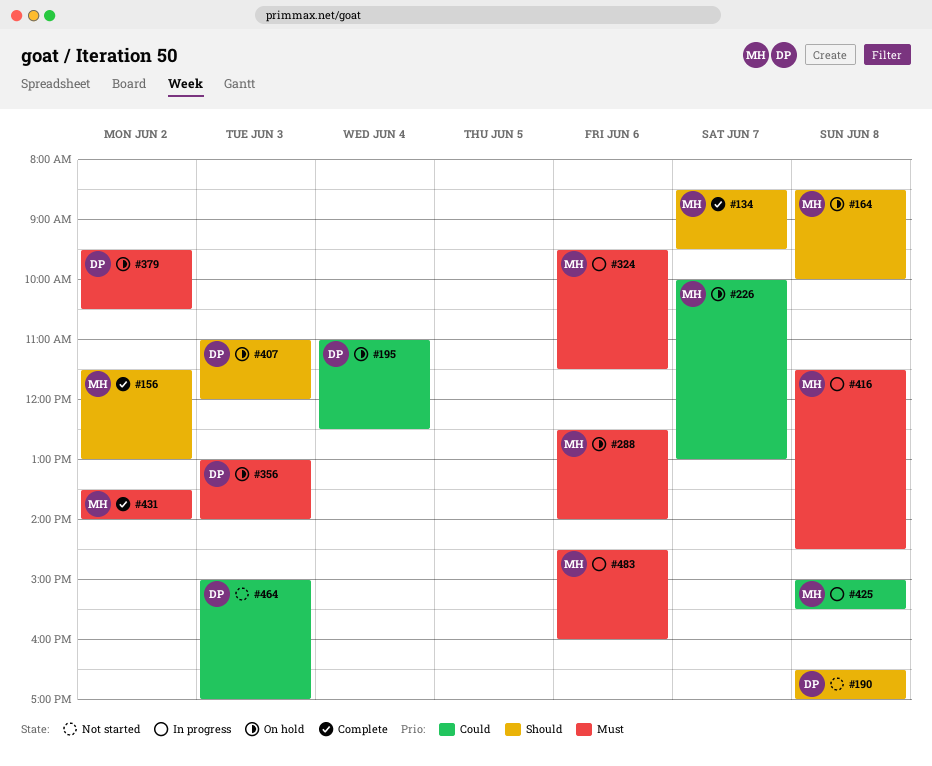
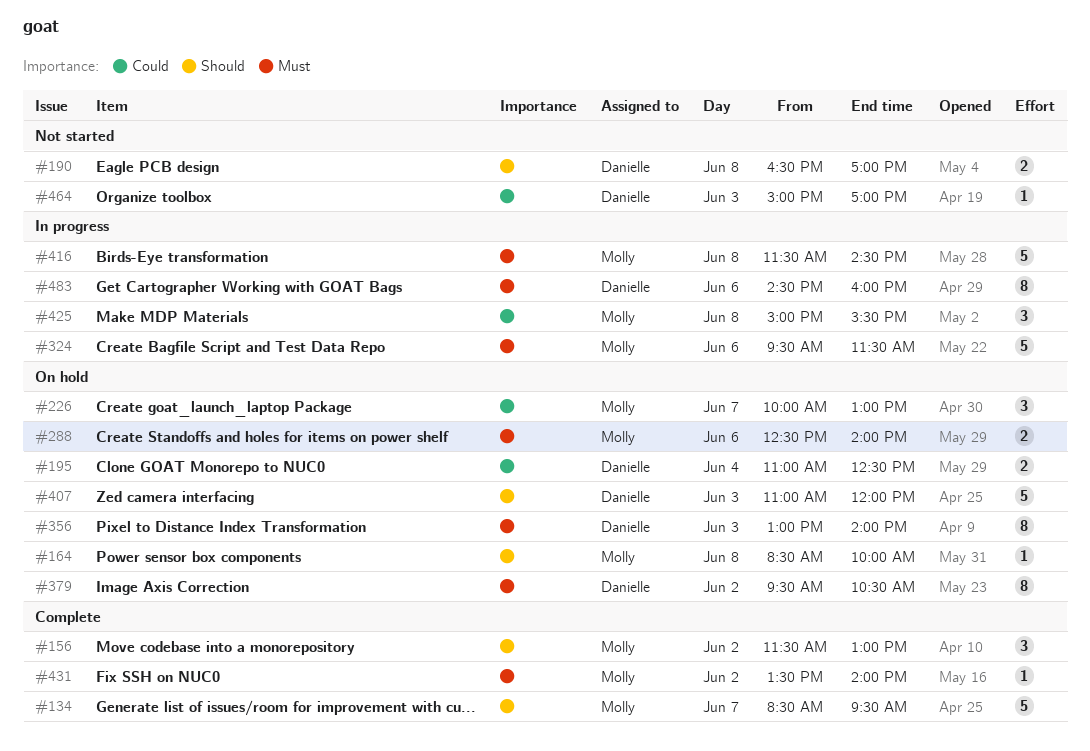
#483, owner: Molly -> Danielle

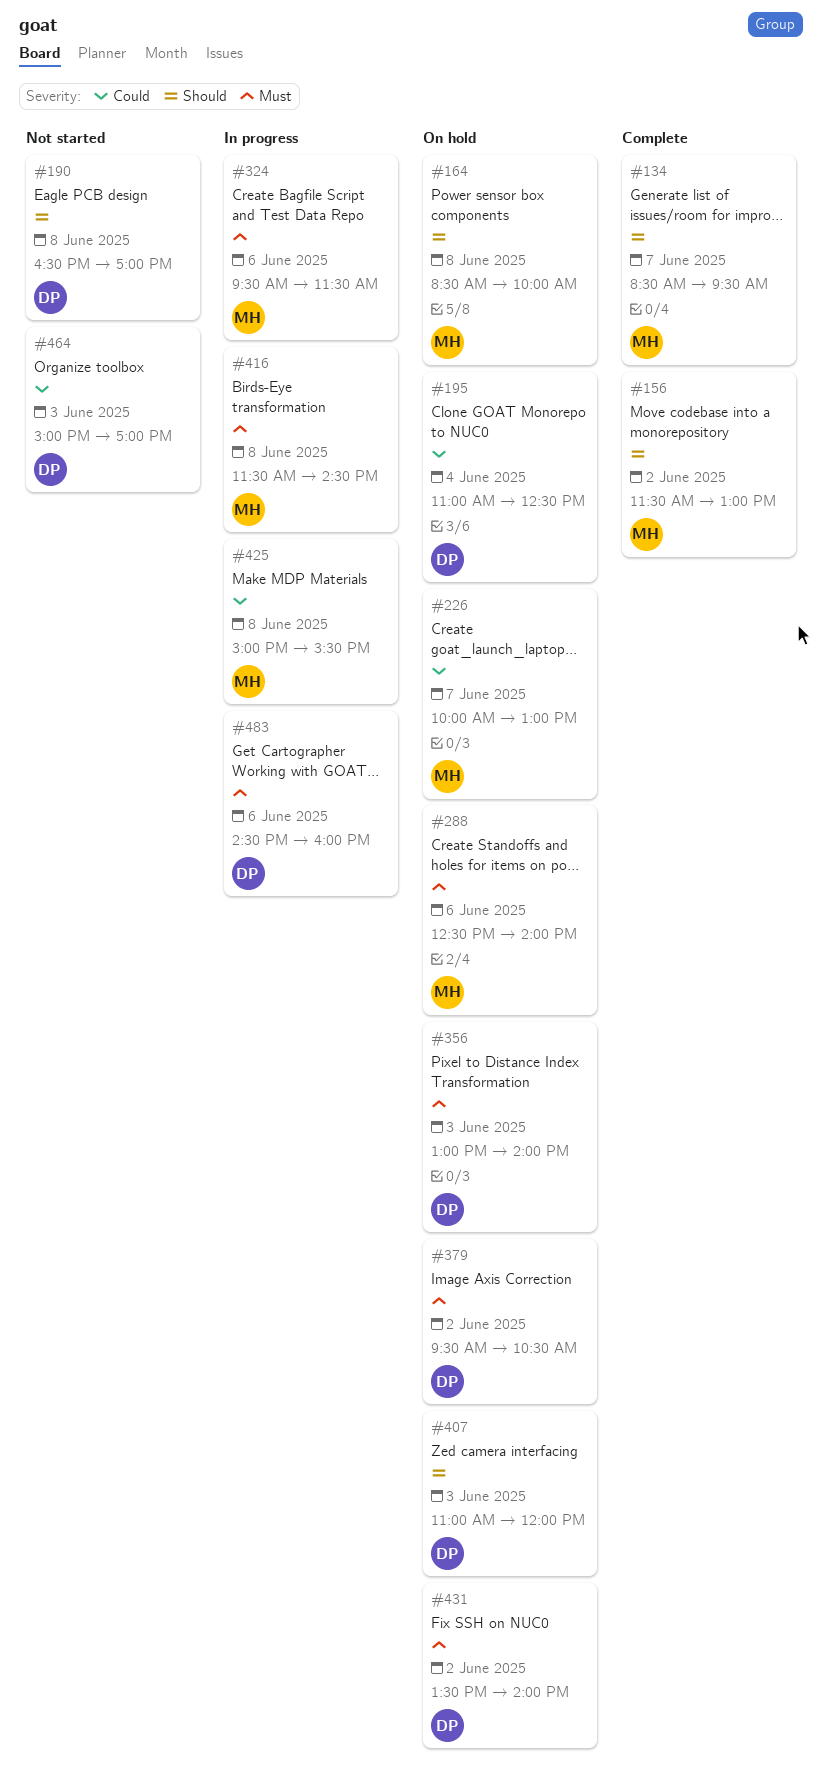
#431, status: Complete -> On hold
#431, owner: Molly -> Danielle

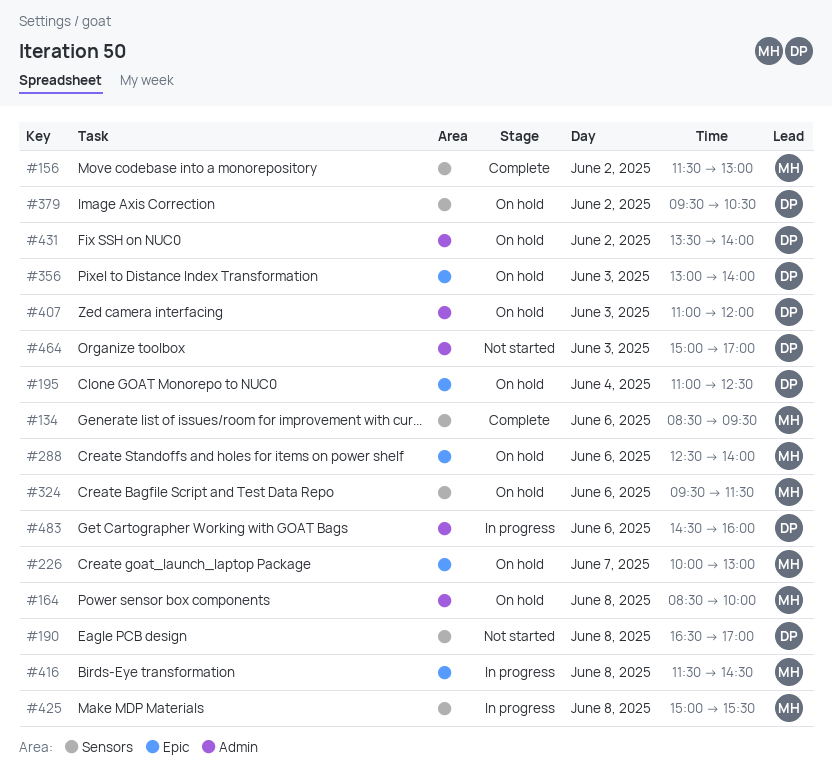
#134, day: Jun 7 -> Jun 6
#324, status: In progress -> On hold

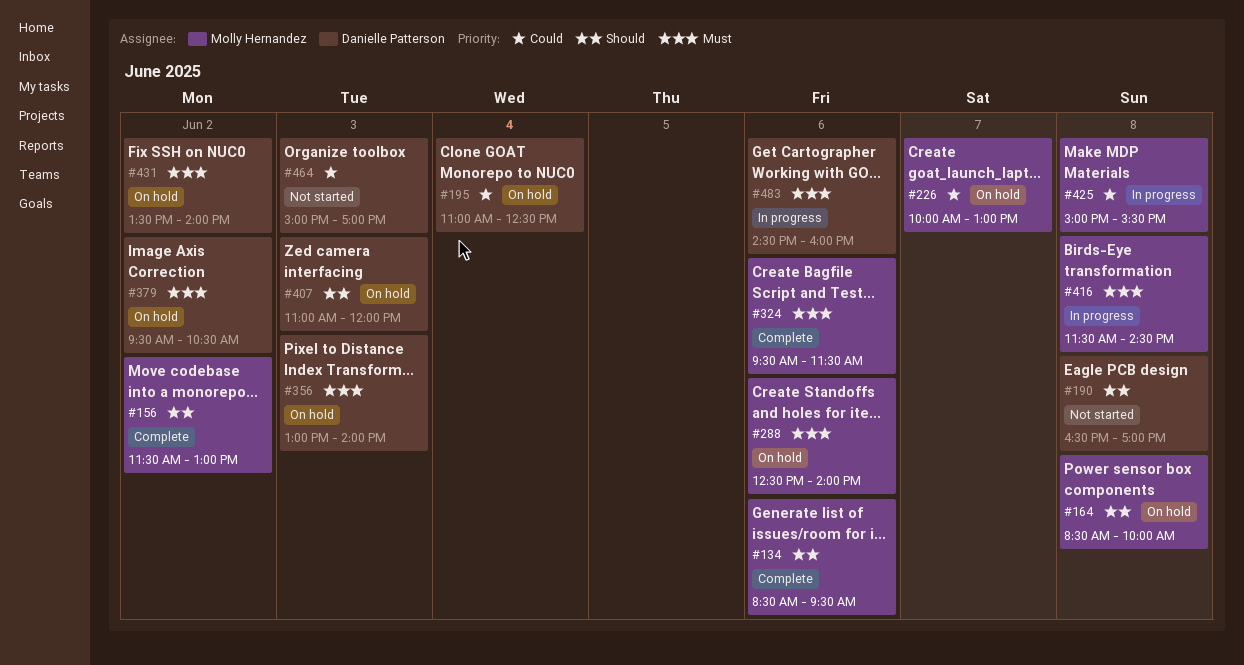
#324, status: On hold -> Complete

